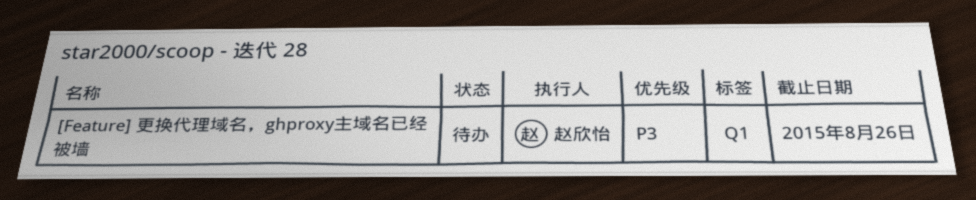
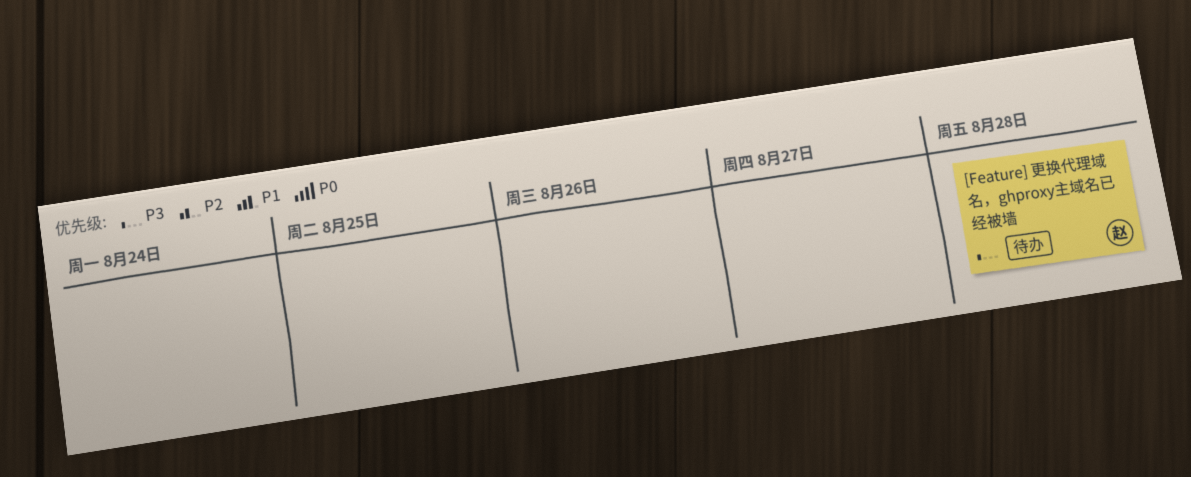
[Feature] 更换代理域名，ghproxy主域名已经被墙, due: Aug 26 -> Aug 28

